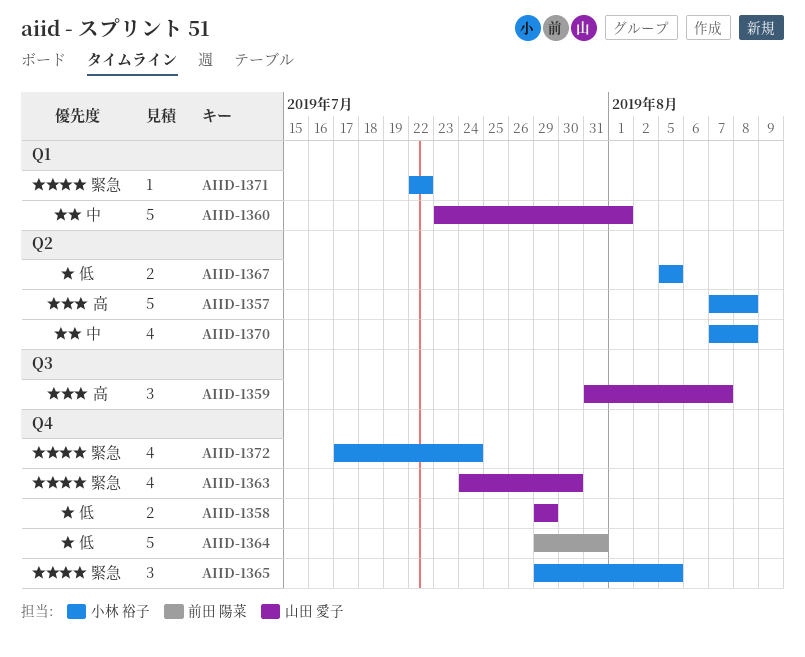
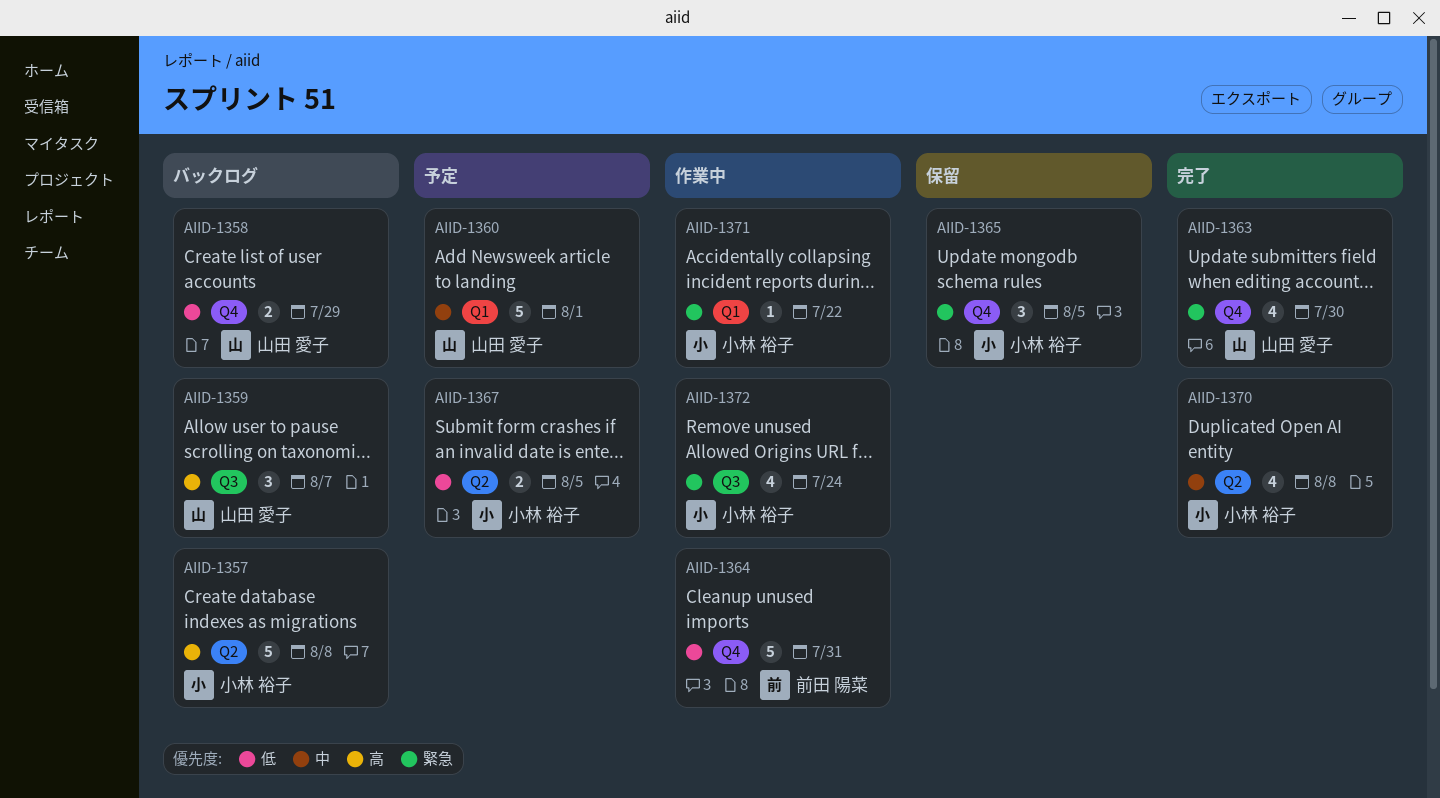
AIID-1372, label: Q4 -> Q3

